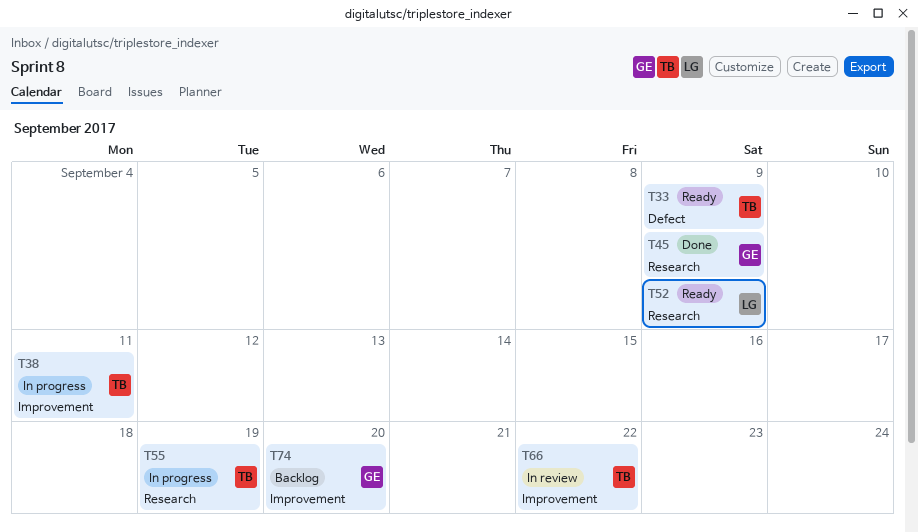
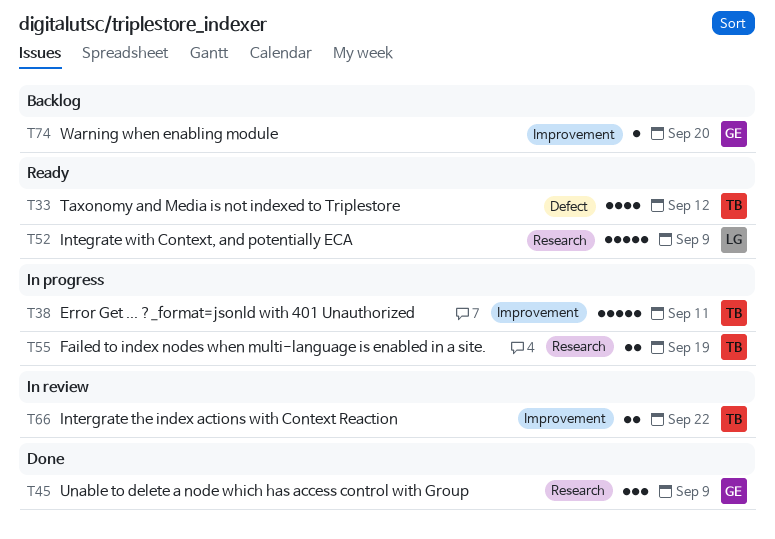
T33, due: Sep 9 -> Sep 12

